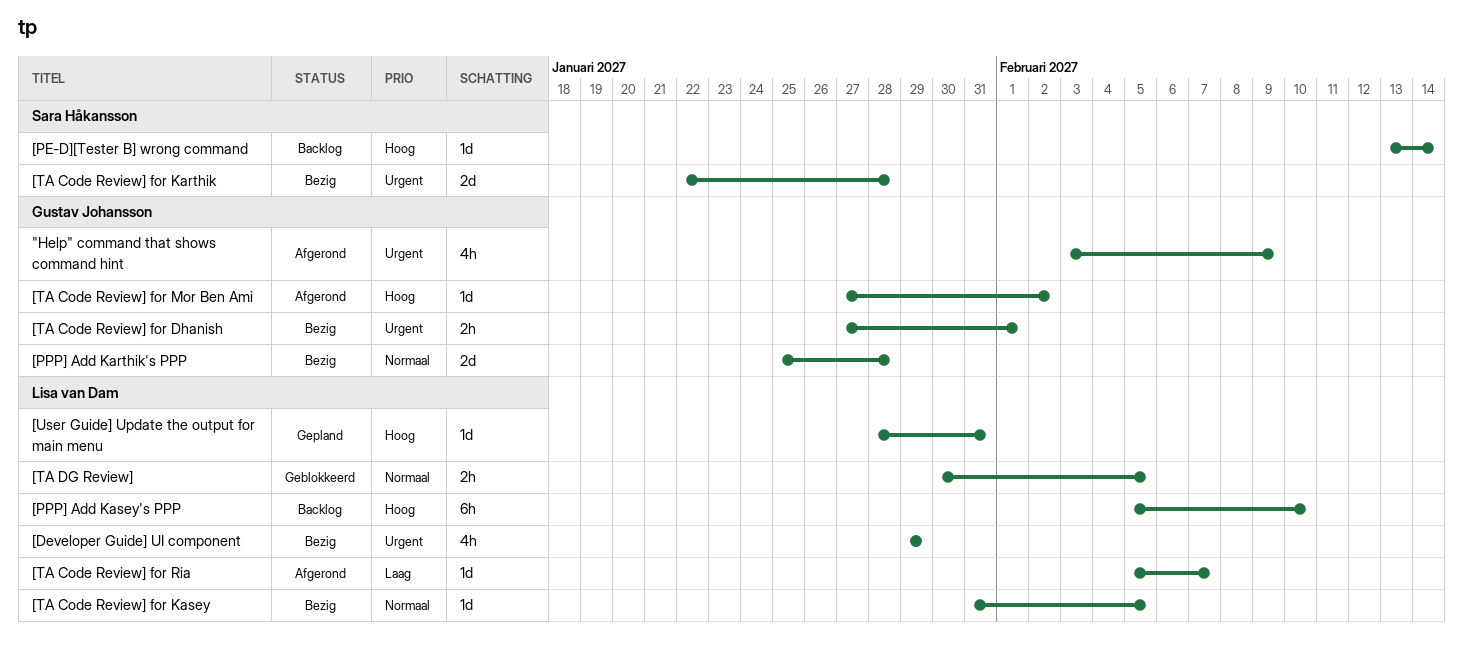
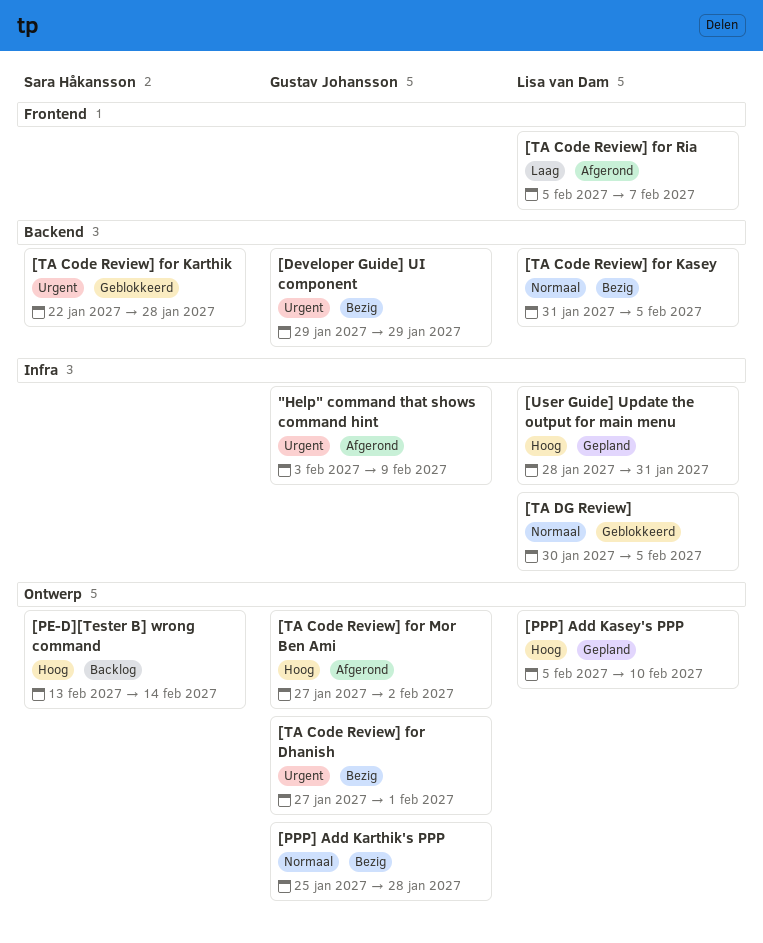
[Developer Guide] UI component, owner: Lisa van Dam -> Gustav Johansson
[PPP] Add Kasey's PPP, status: Backlog -> Gepland
[TA Code Review] for Karthik, status: Bezig -> Geblokkeerd

